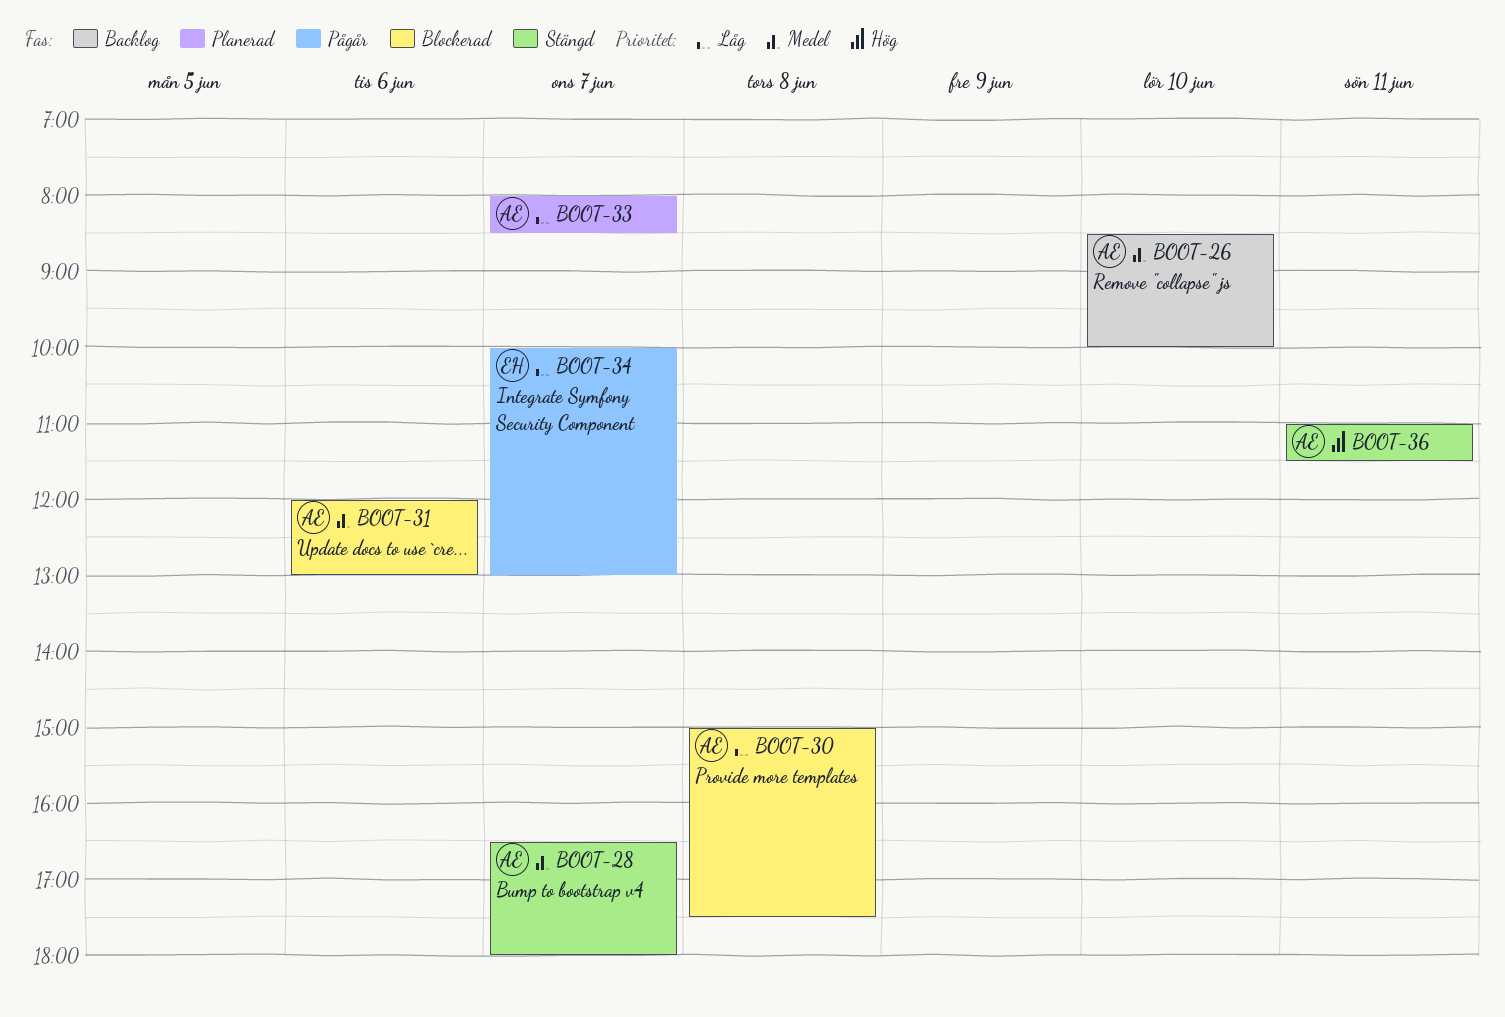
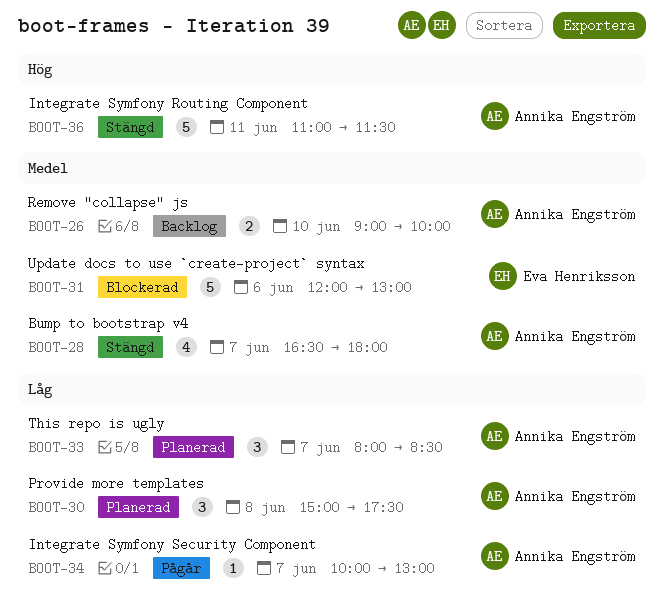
BOOT-26, begins: 08:30 -> 09:00
BOOT-30, status: Blockerad -> Planerad
BOOT-31, owner: Annika Engström -> Eva Henriksson
BOOT-34, owner: Eva Henriksson -> Annika Engström

